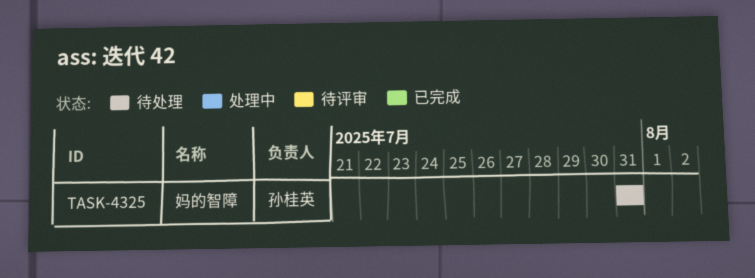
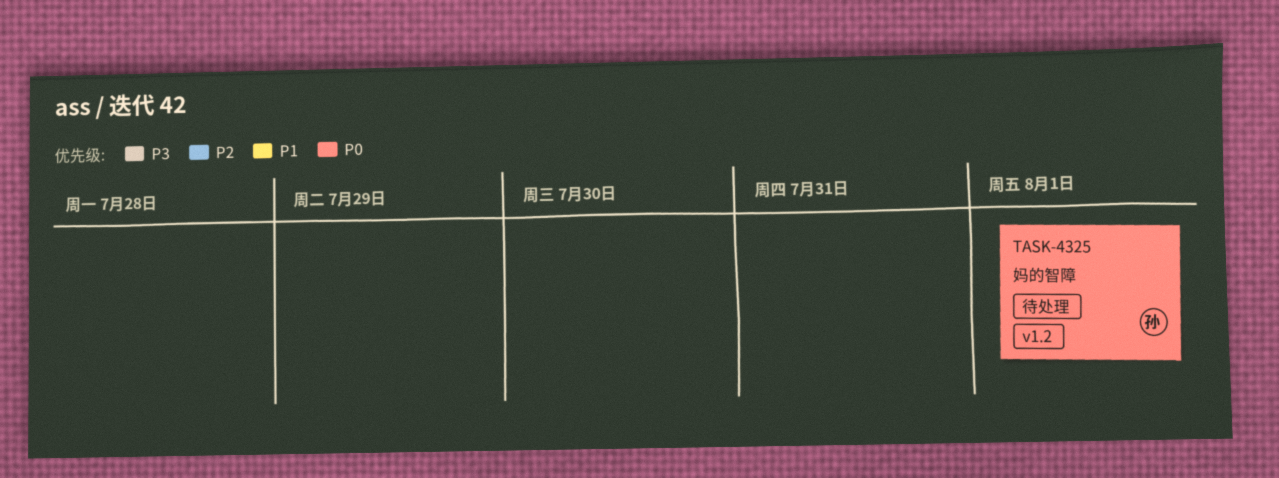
TASK-4325, due: Jul 31 -> Aug 1

